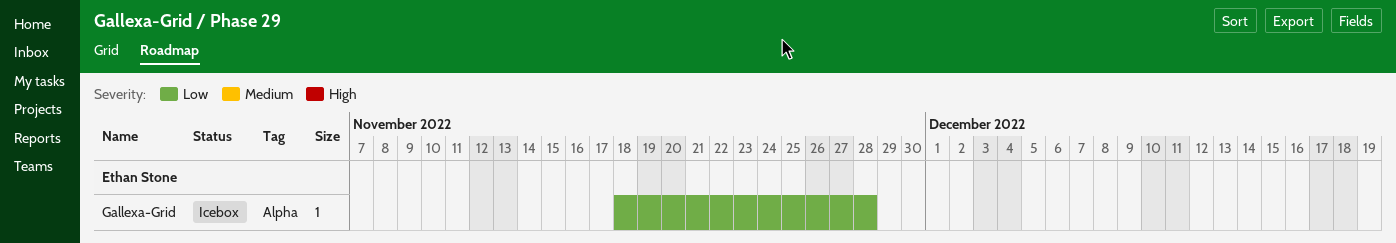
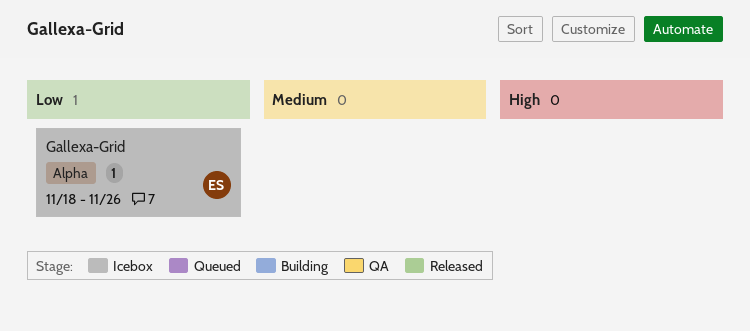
Gallexa-Grid, due: Nov 28 -> Nov 26

